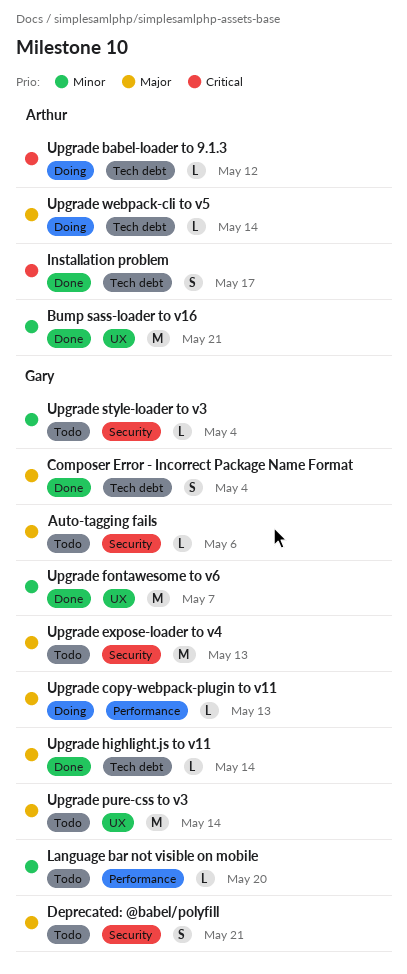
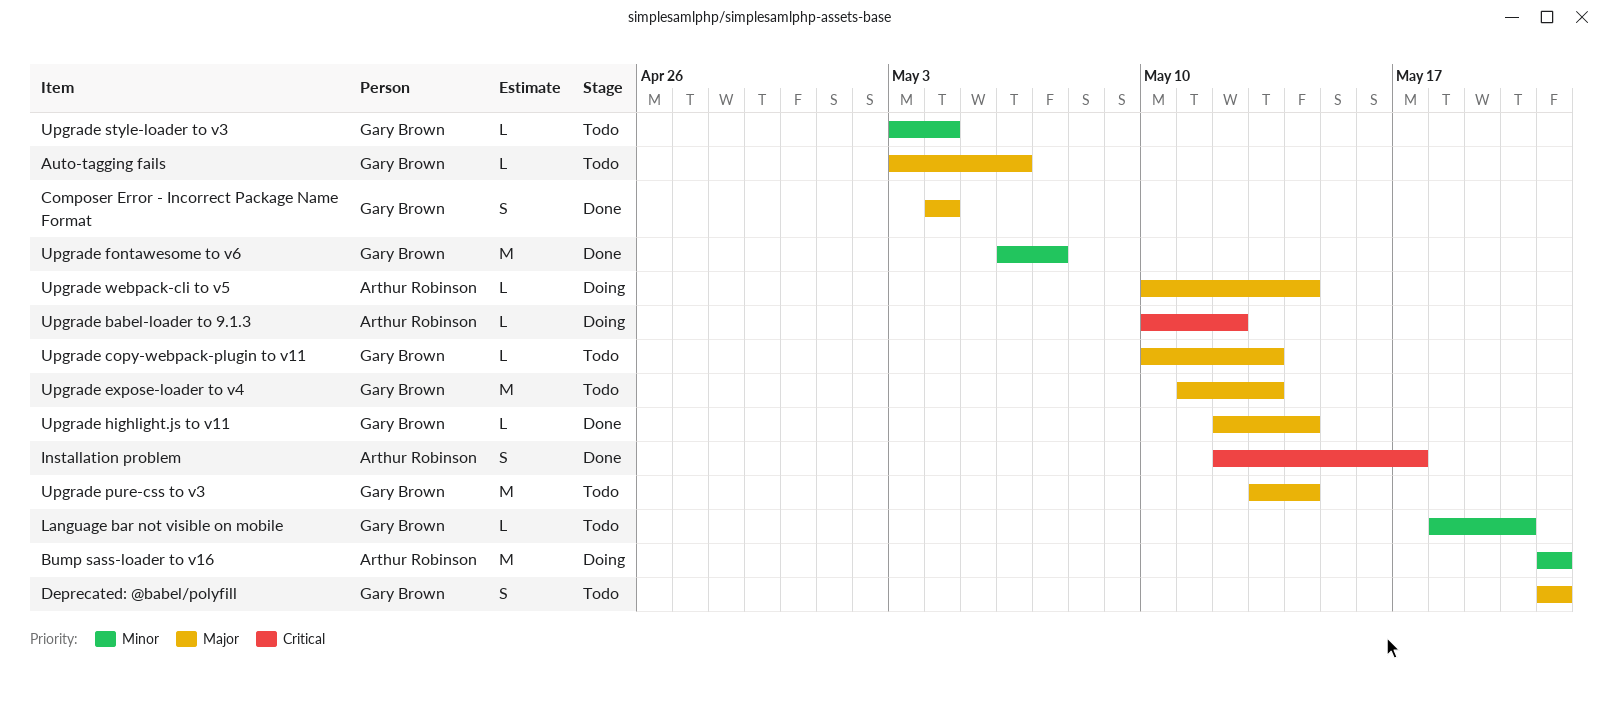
Bump sass-loader to v16, status: Done -> Doing
Upgrade copy-webpack-plugin to v11, status: Doing -> Todo

